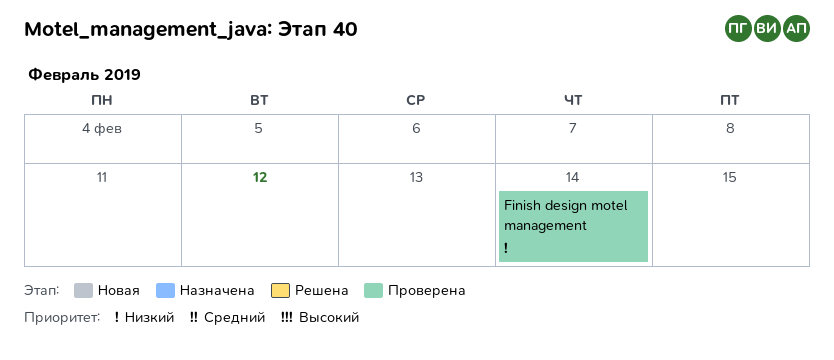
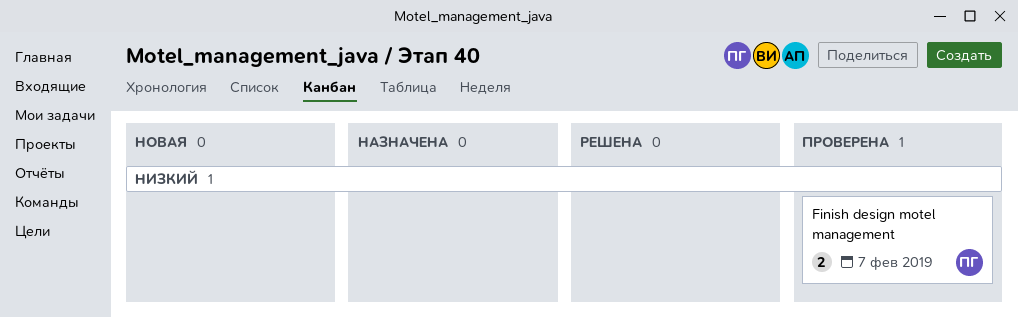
Finish design motel management, due: Feb 14 -> Feb 7

